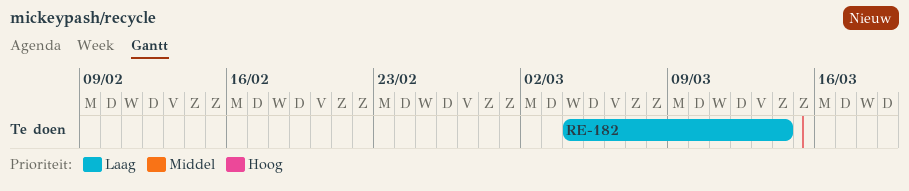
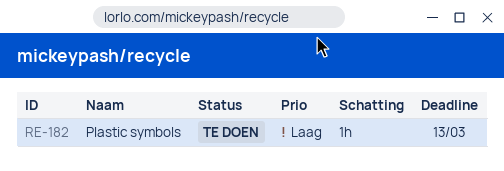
RE-182, due: Mar 14 -> Mar 13

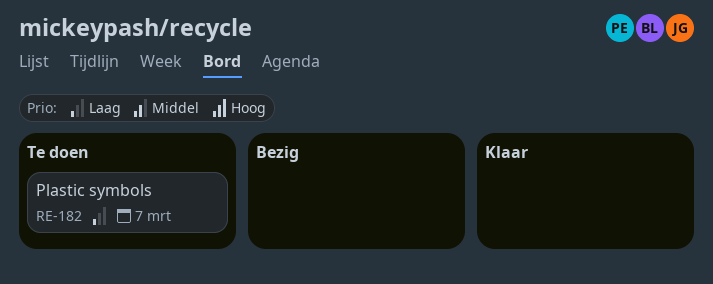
RE-182, due: Mar 13 -> Mar 7

